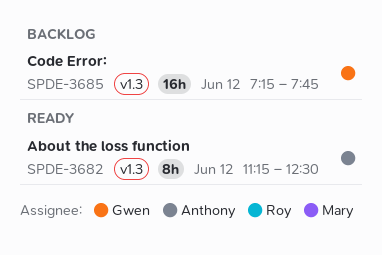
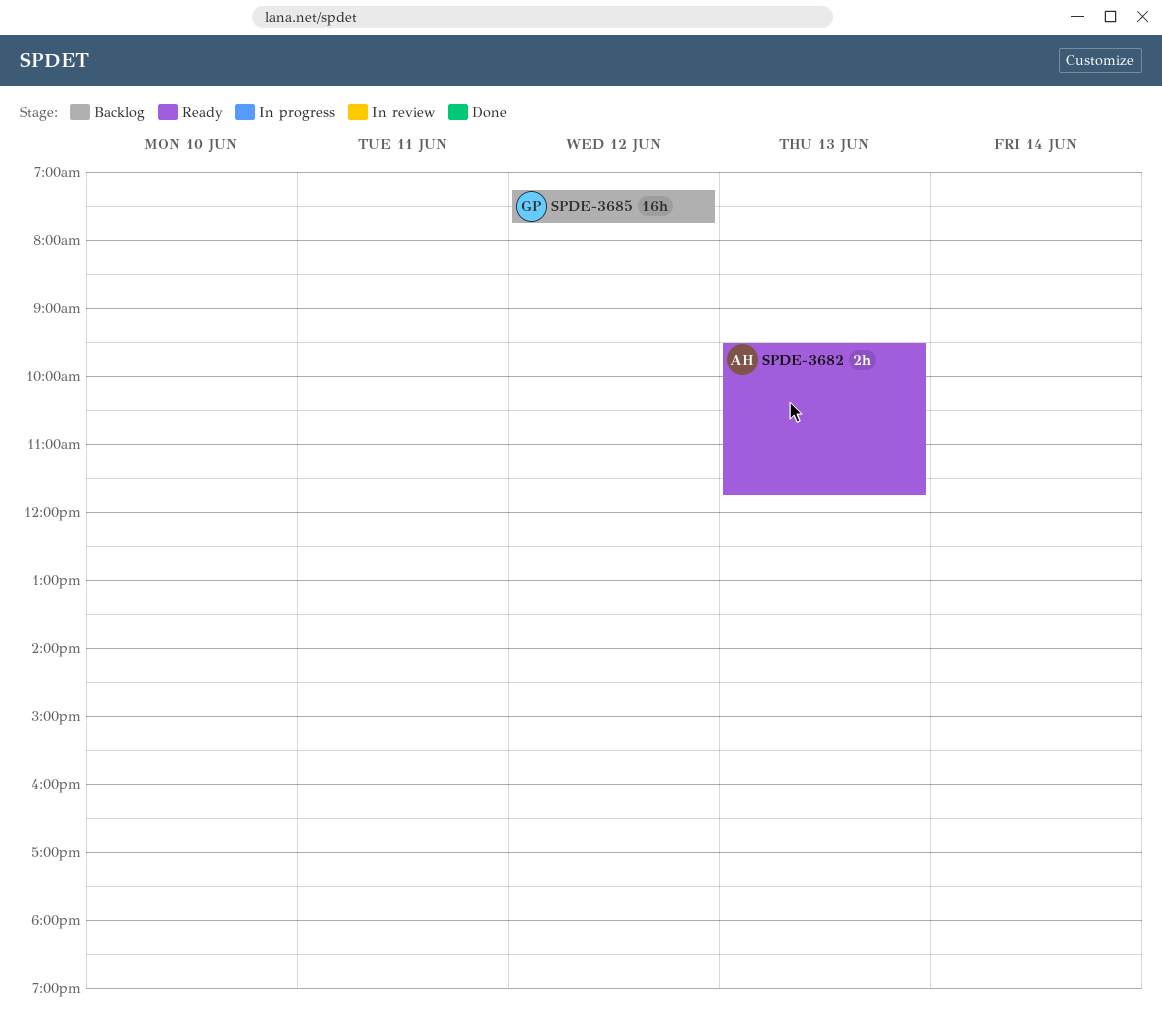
SPDE-3682, estimate: 8h -> 2h
SPDE-3682, day: Jun 12 -> Jun 13
SPDE-3682, begins: 11:15 -> 09:30
SPDE-3682, ends: 12:30 -> 11:45

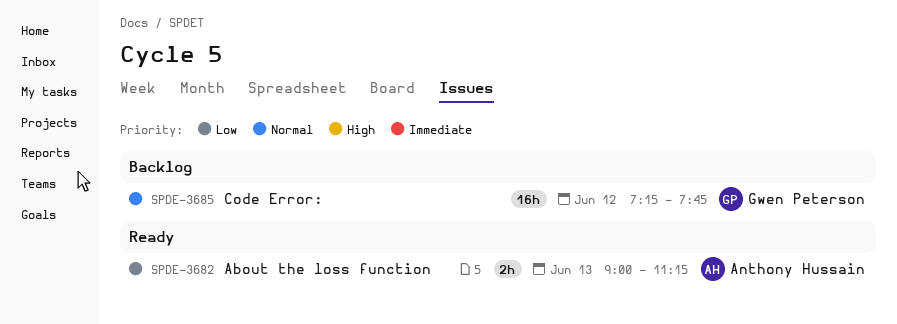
SPDE-3682, begins: 09:30 -> 09:00
SPDE-3682, ends: 11:45 -> 11:15

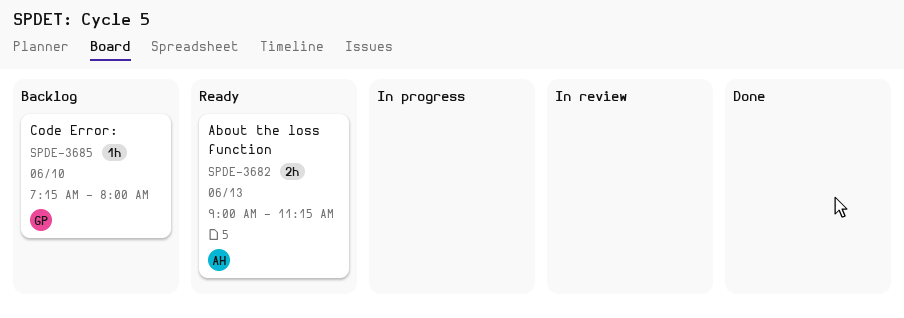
SPDE-3685, estimate: 16h -> 1h
SPDE-3685, day: Jun 12 -> Jun 10
SPDE-3685, ends: 07:45 -> 08:00

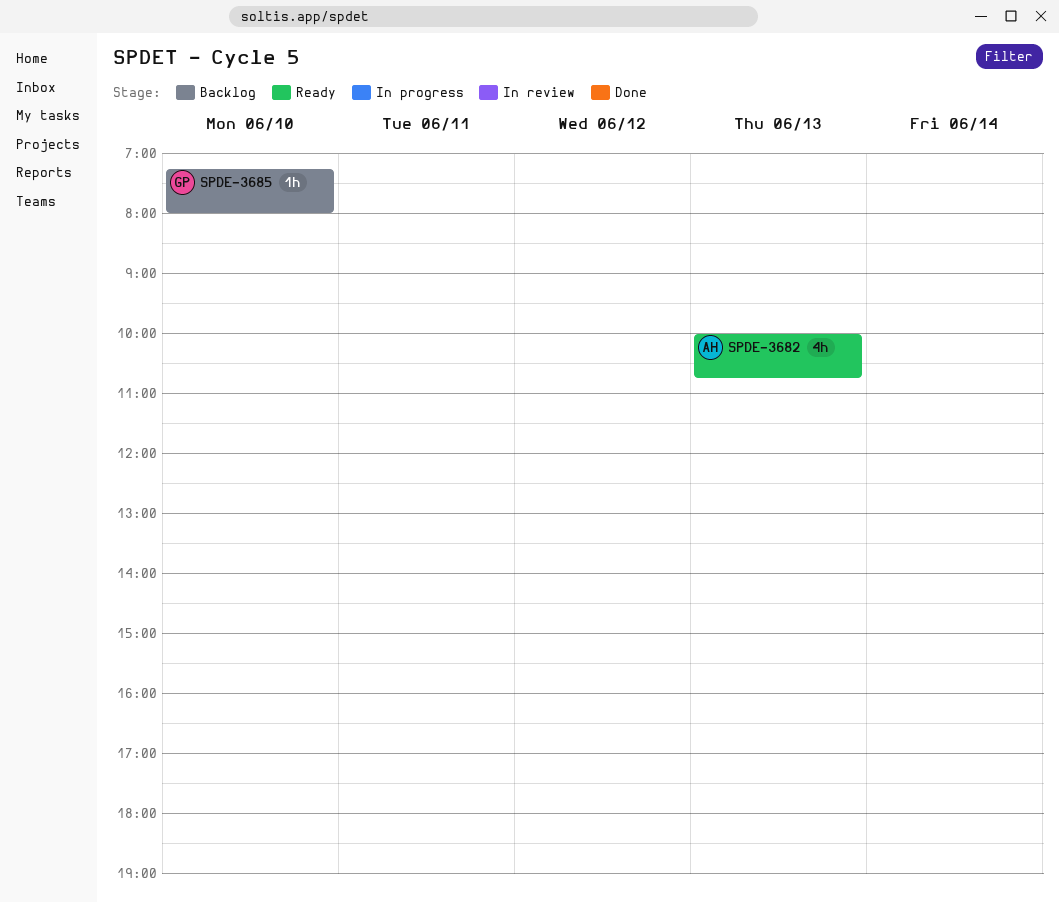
SPDE-3682, estimate: 2h -> 4h
SPDE-3682, begins: 09:00 -> 10:00
SPDE-3682, ends: 11:15 -> 10:45

